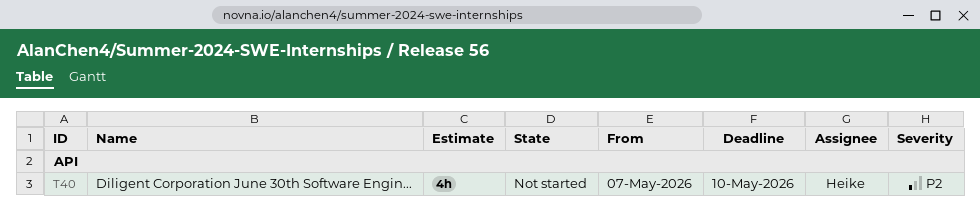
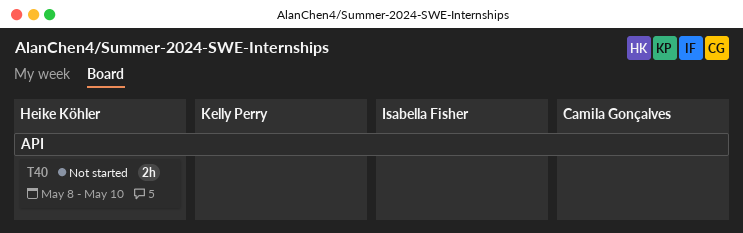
T40, estimate: 4h -> 2h
T40, start: May 7 -> May 8

